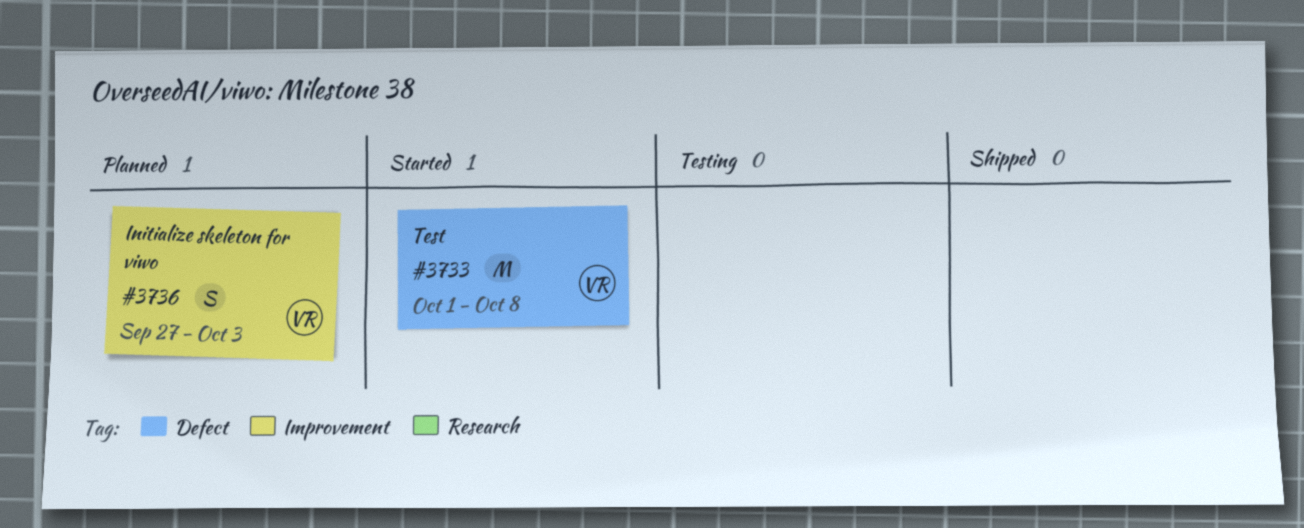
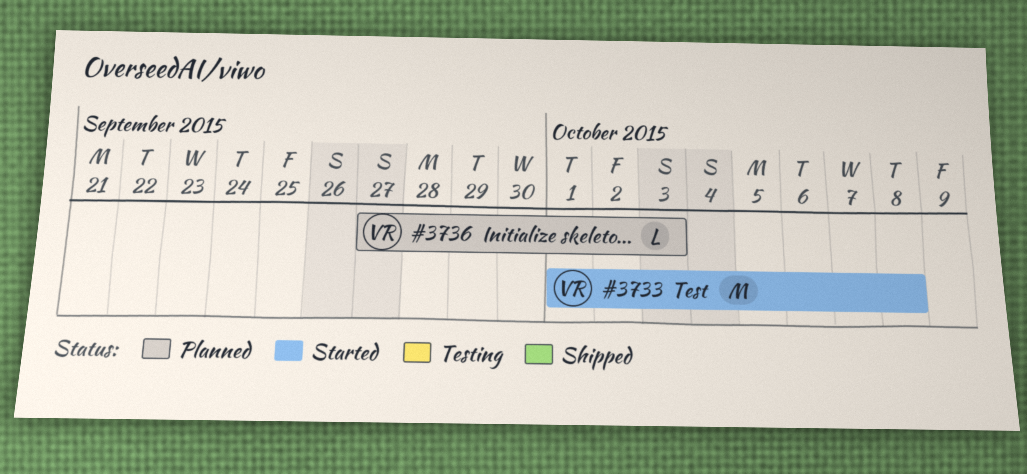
#3736, estimate: S -> L

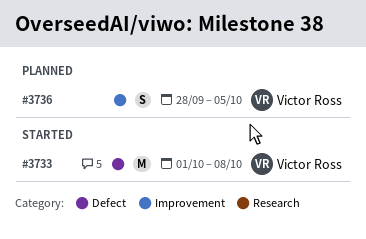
#3736, estimate: L -> S
#3736, start: Sep 27 -> Sep 28
#3736, due: Oct 3 -> Oct 5

